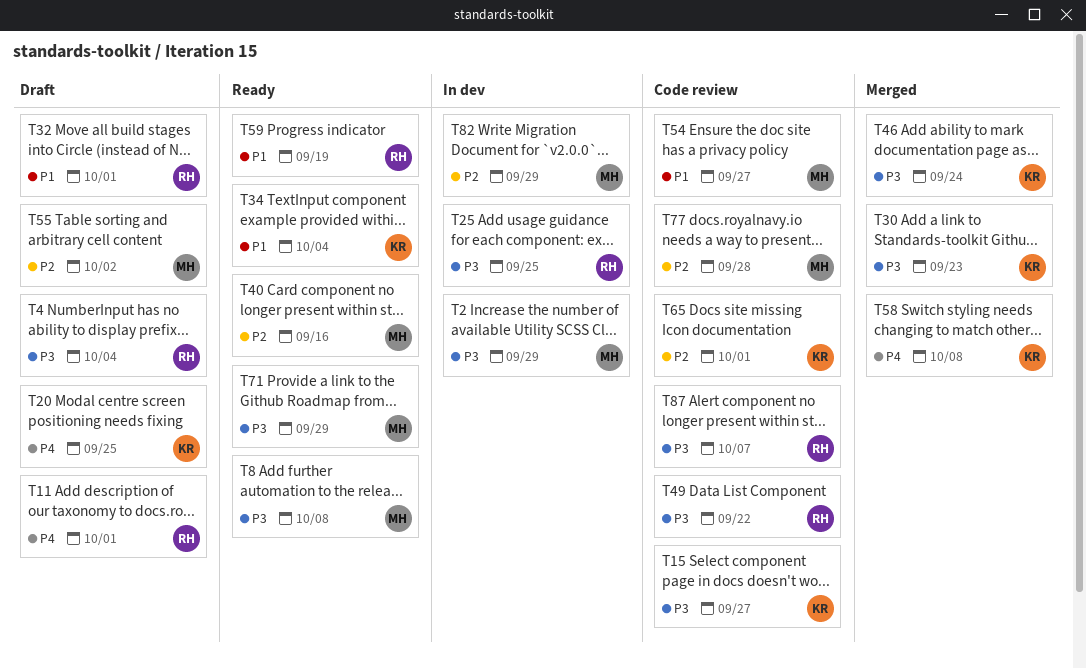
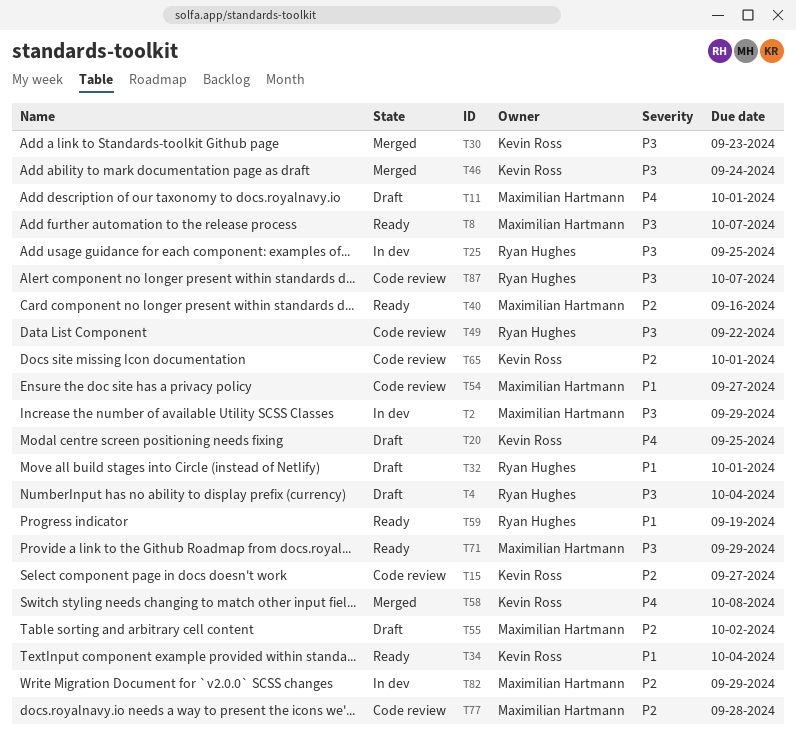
T8, due: Oct 8 -> Oct 7
T11, owner: Ryan Hughes -> Maximilian Hartmann
T15, priority: P3 -> P2

